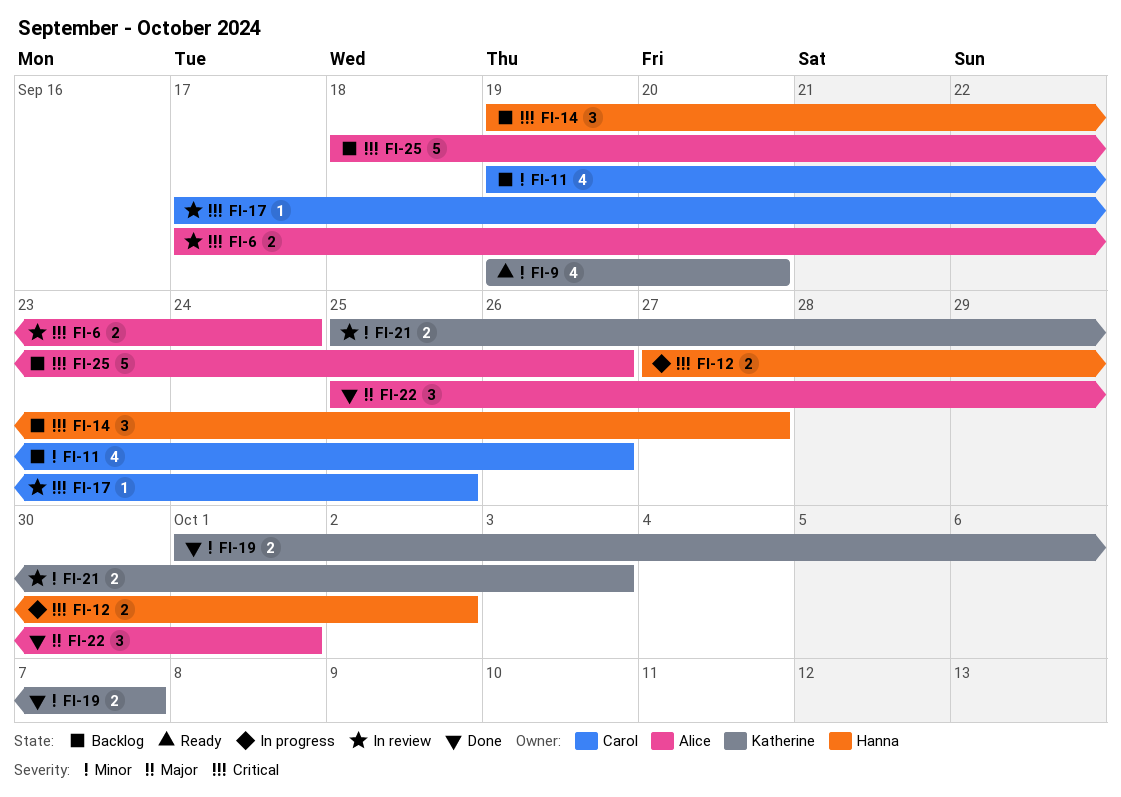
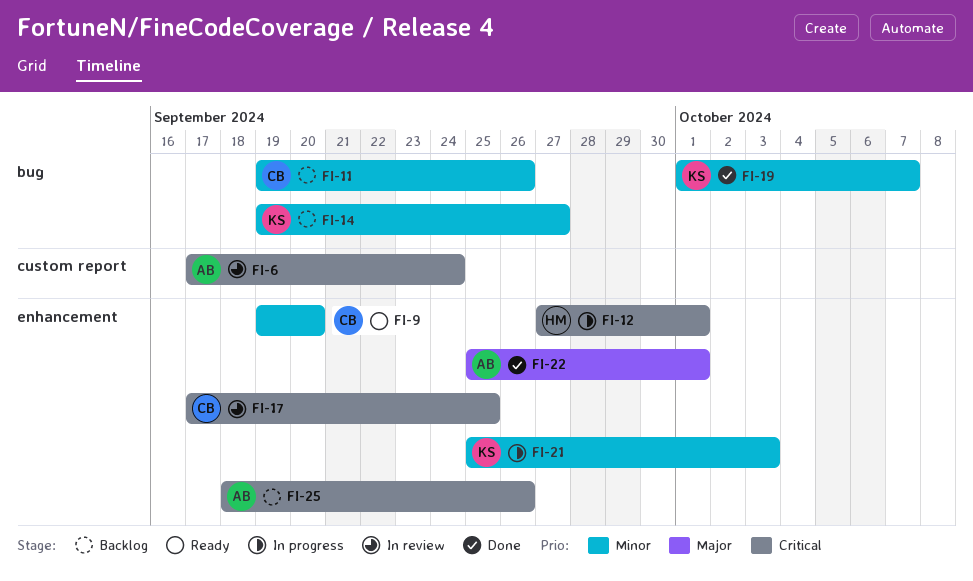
FI-9, owner: Katherine -> Carol
FI-12, due: Oct 2 -> Oct 1
FI-14, owner: Hanna -> Katherine
FI-14, priority: Critical -> Minor
FI-21, status: In review -> In progress

